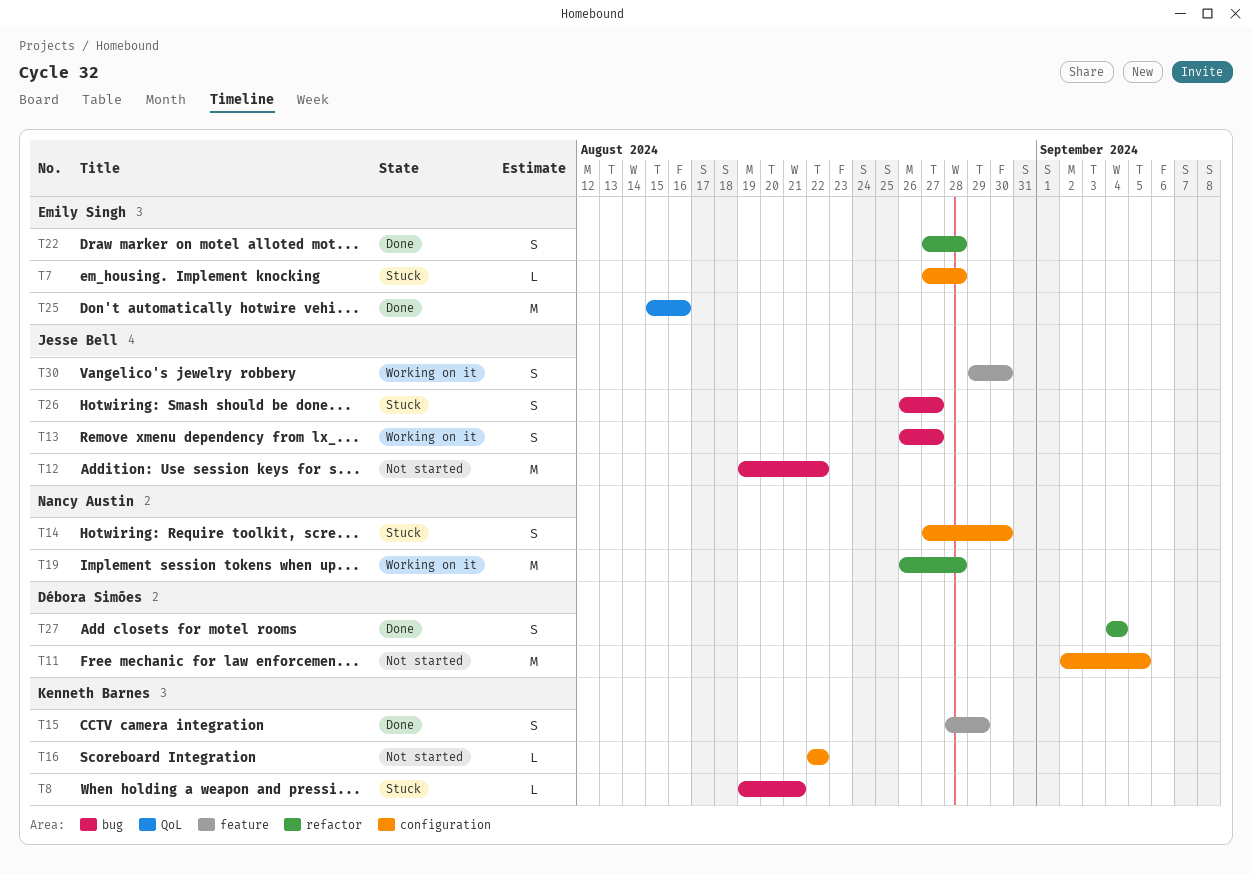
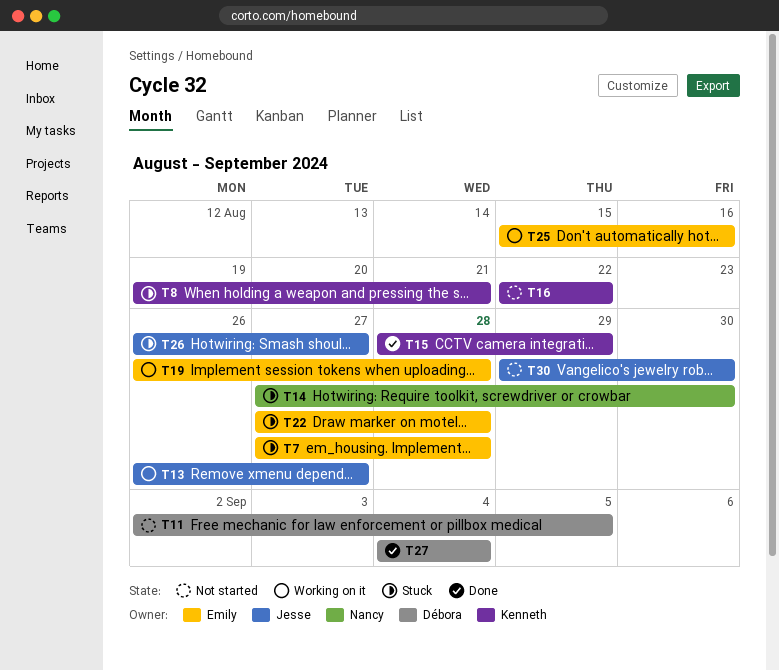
T12: present -> none
T19, owner: Nancy Austin -> Emily Singh
T22, status: Done -> Stuck
T25, status: Done -> Working on it
T30, status: Working on it -> Not started

